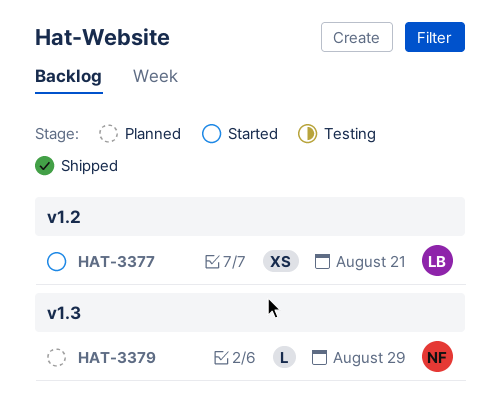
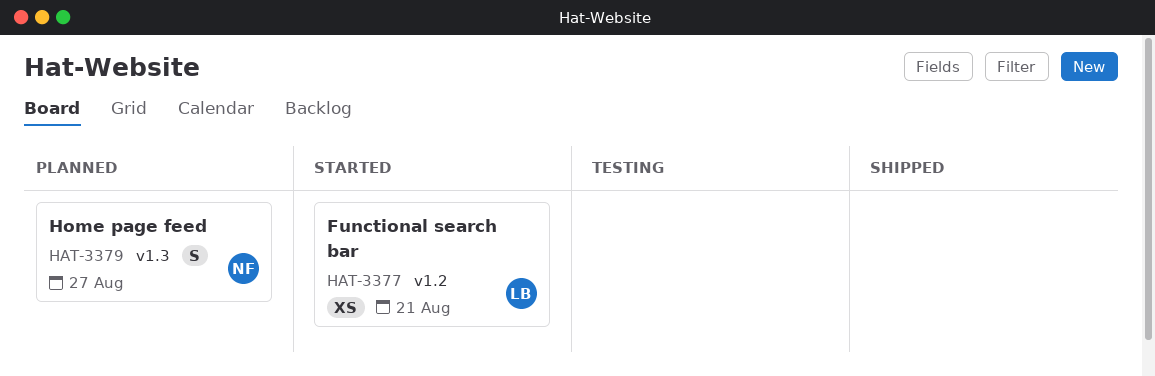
HAT-3379, estimate: L -> S
HAT-3379, due: Aug 29 -> Aug 27

